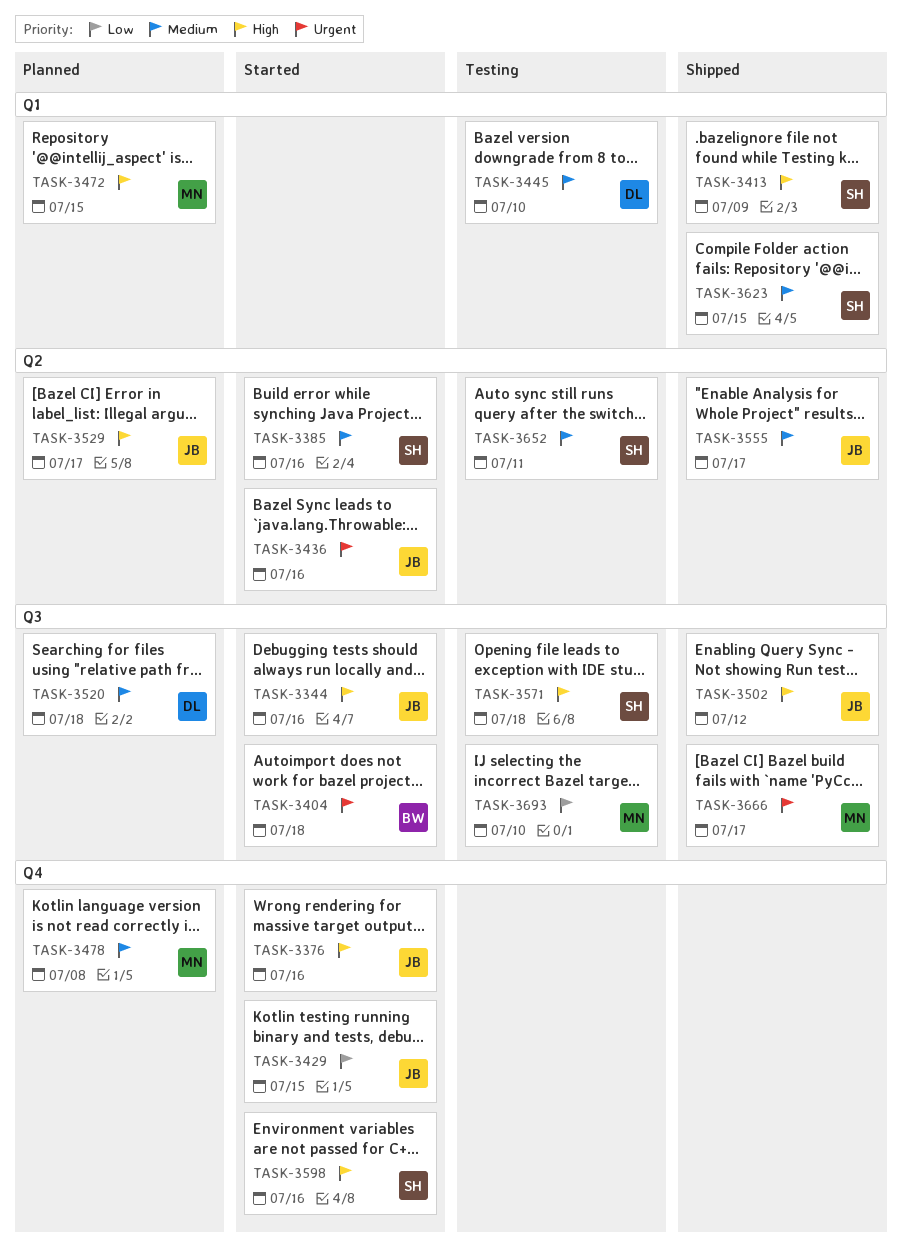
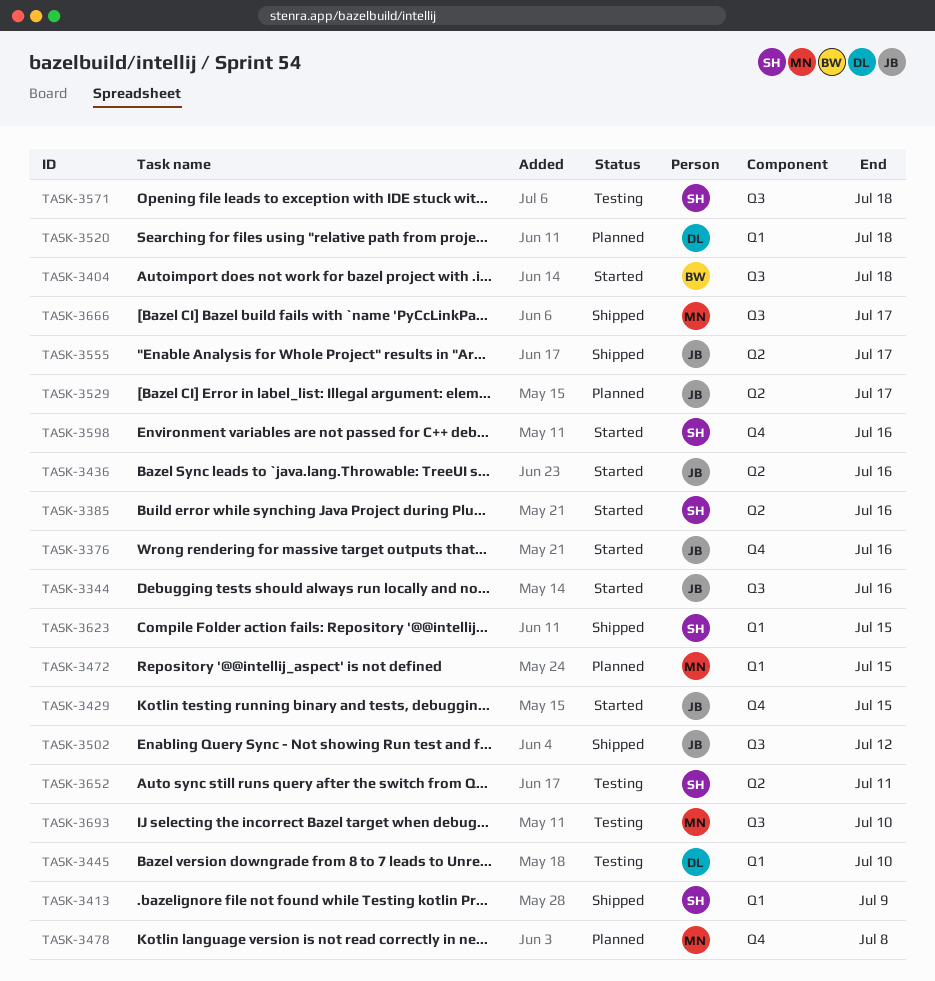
TASK-3520, label: Q3 -> Q1

